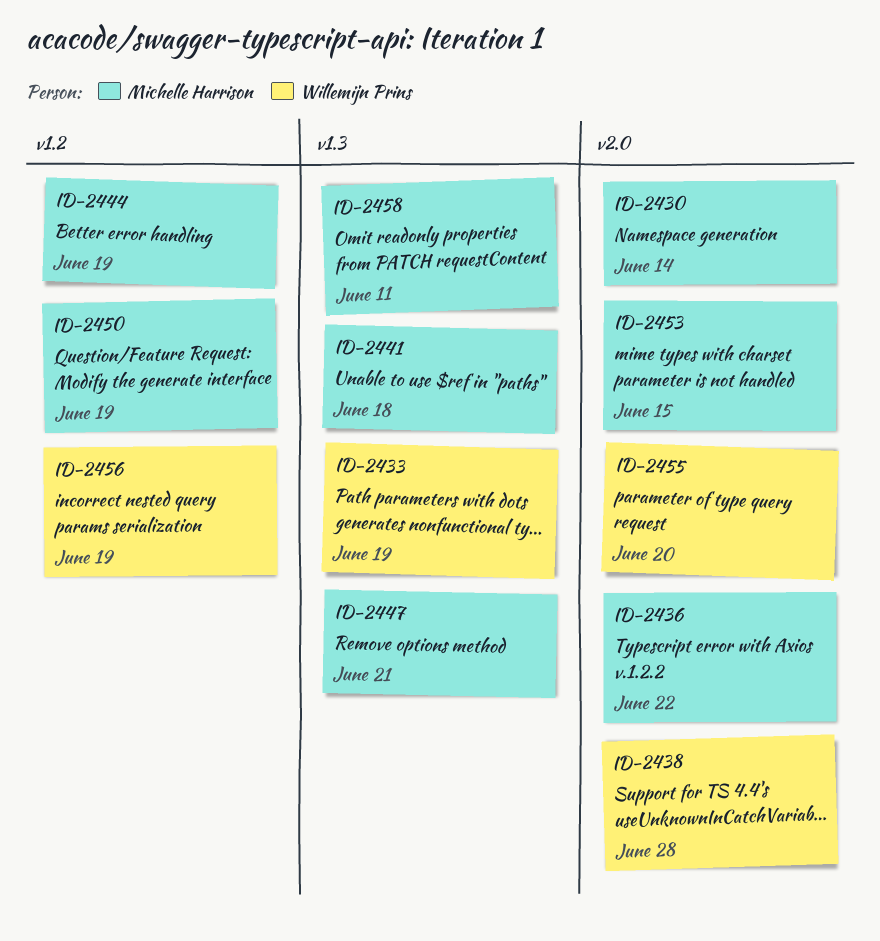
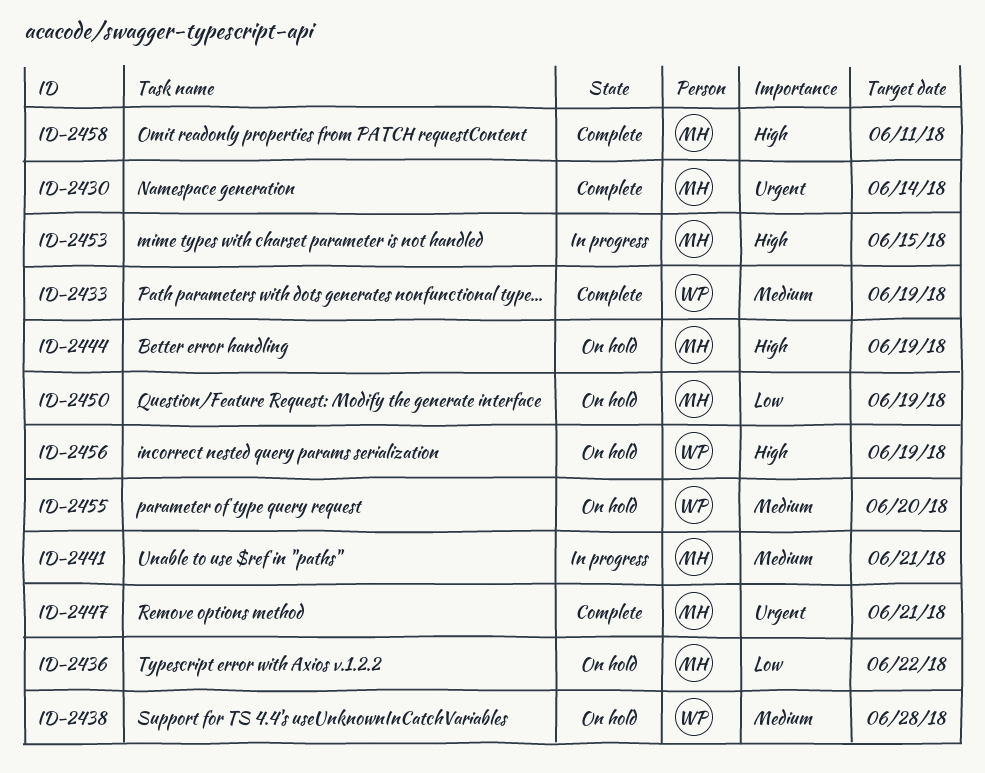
ID-2441, due: Jun 18 -> Jun 21

